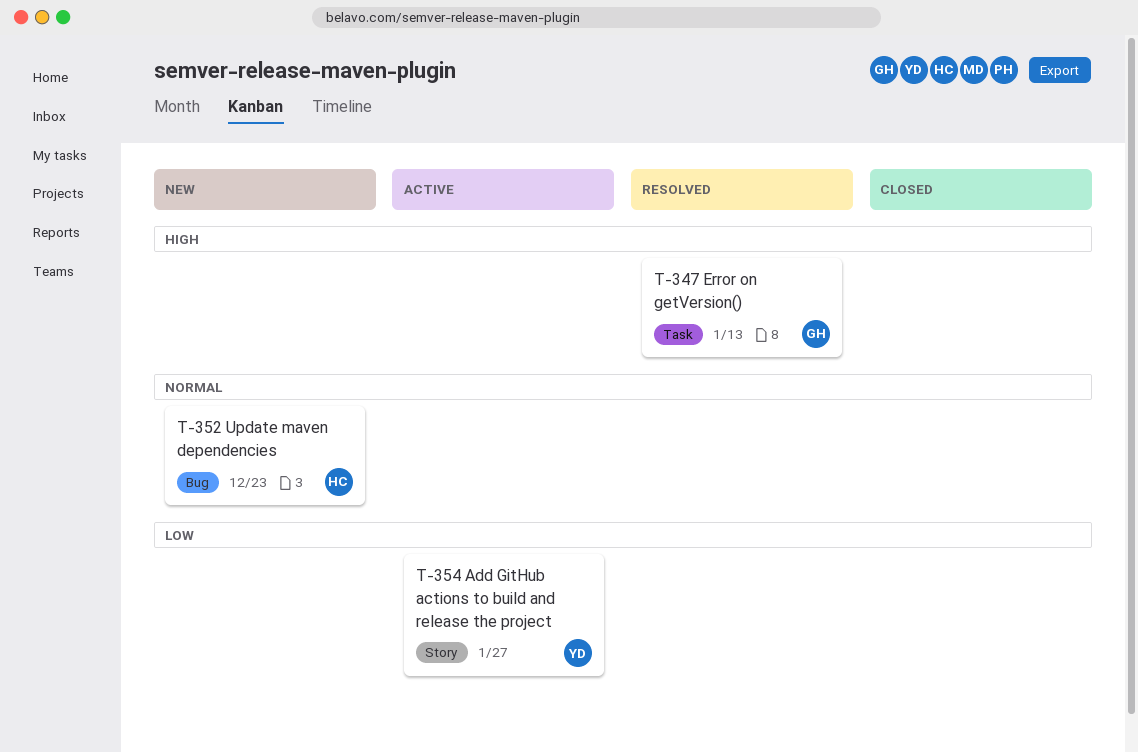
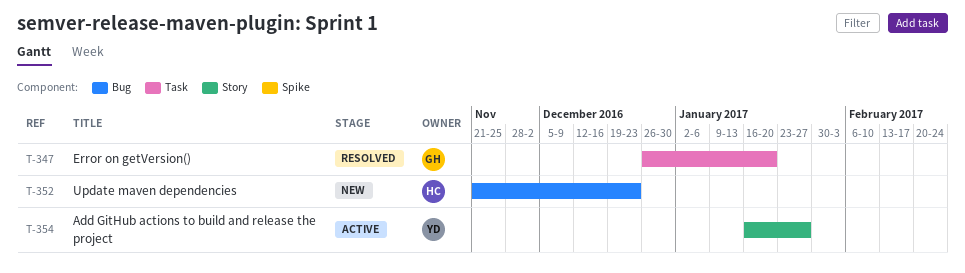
T-347, due: Jan 13 -> Jan 20

